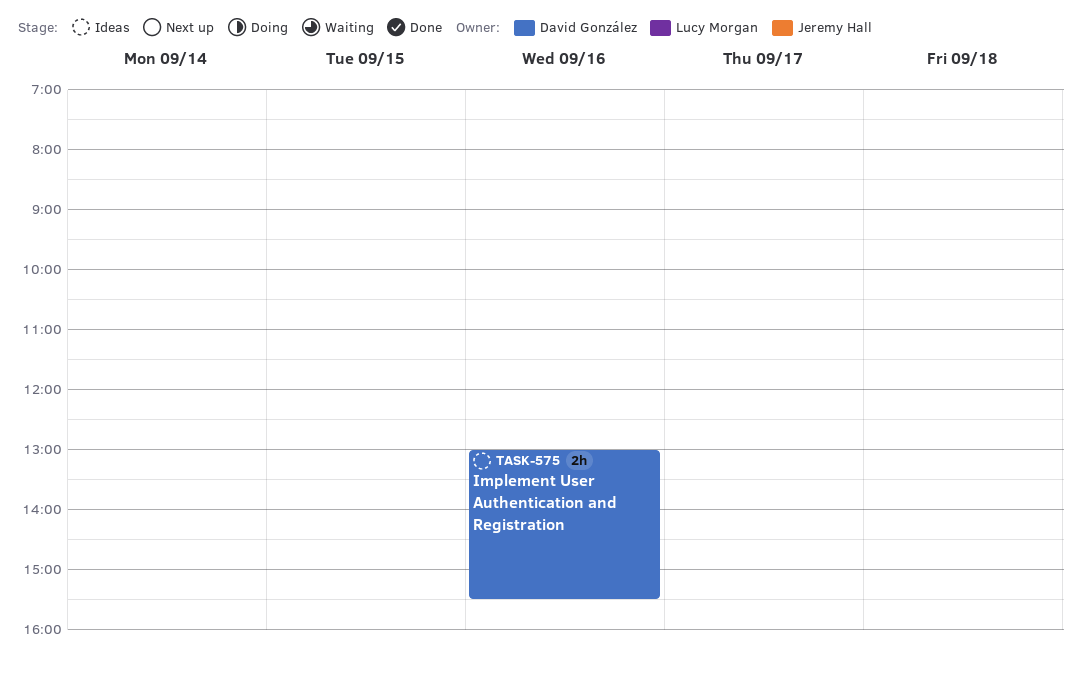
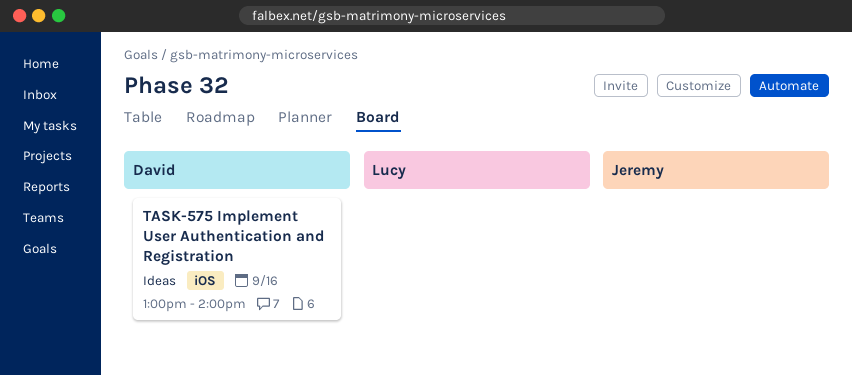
TASK-575, ends: 15:30 -> 14:00

